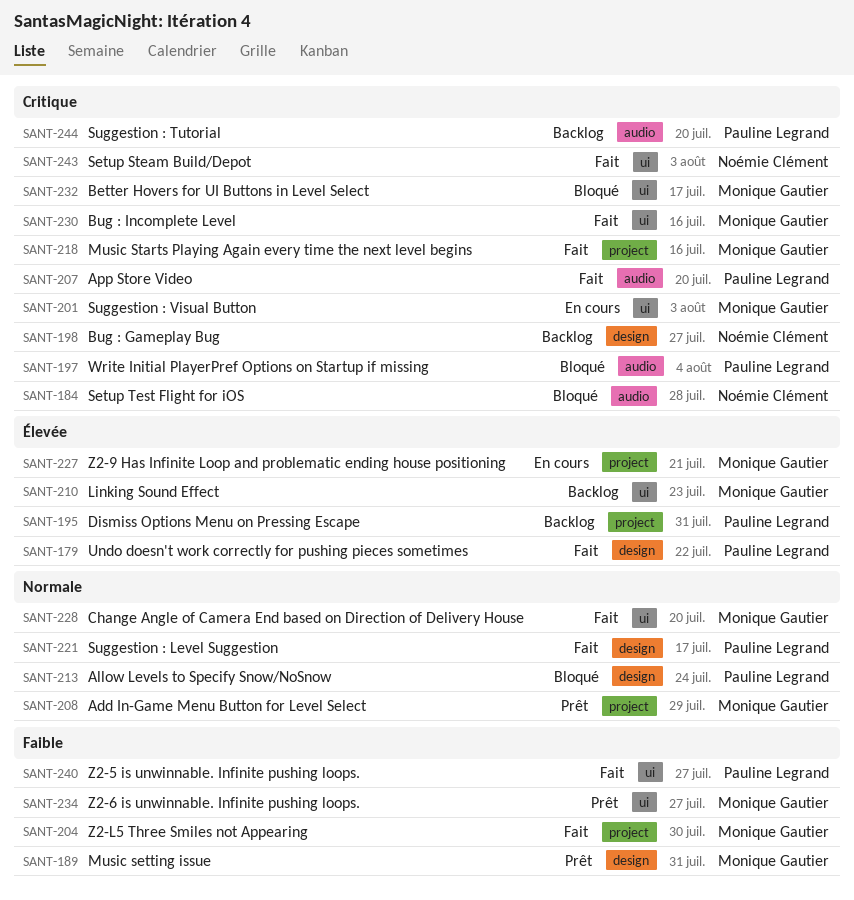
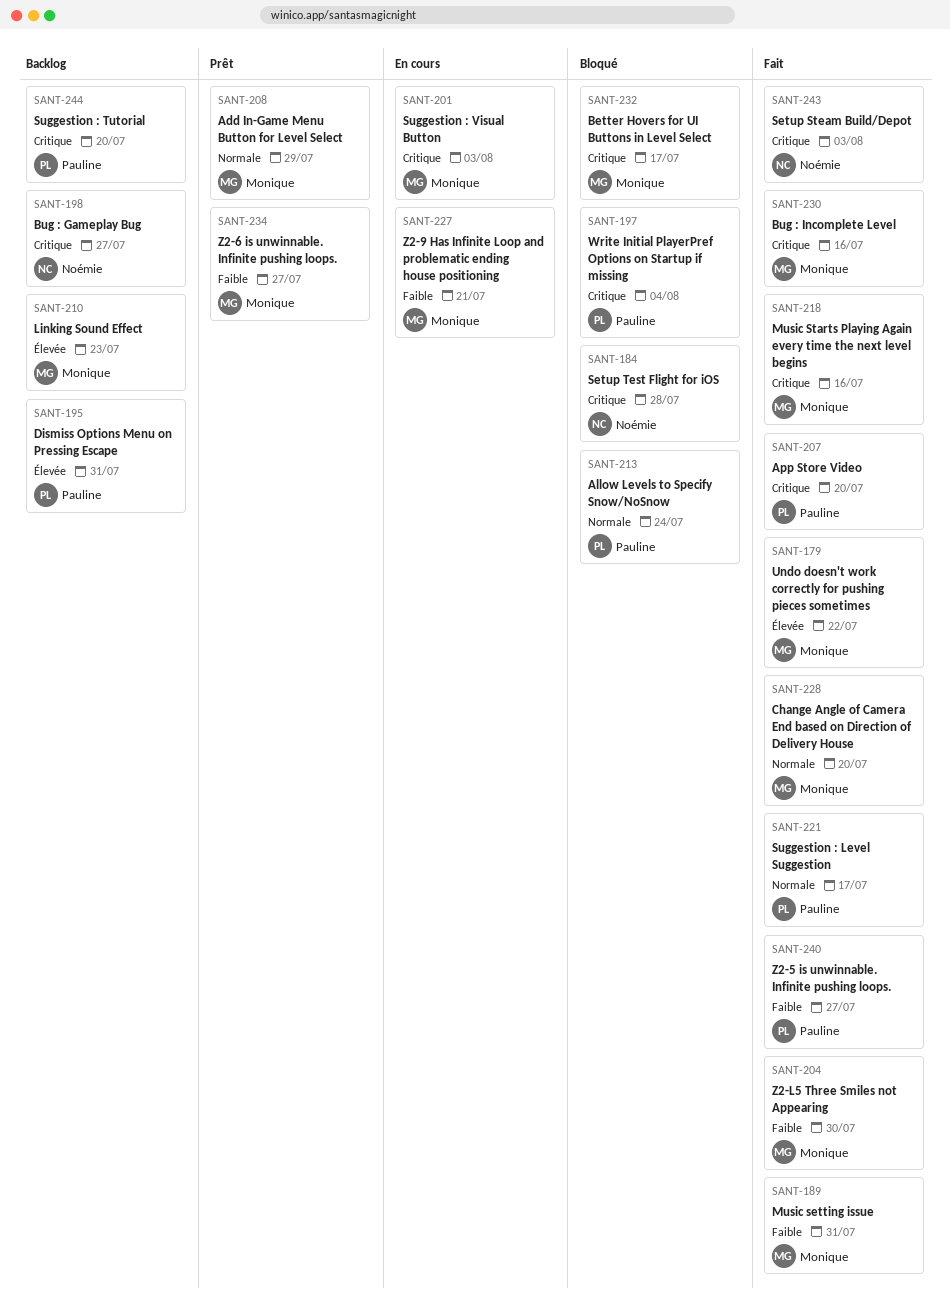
SANT-179, owner: Pauline Legrand -> Monique Gautier
SANT-189, status: Prêt -> Fait
SANT-227, priority: Élevée -> Faible

